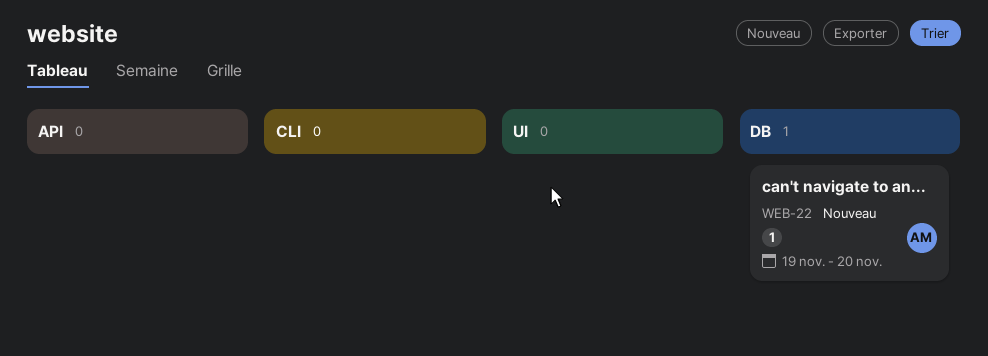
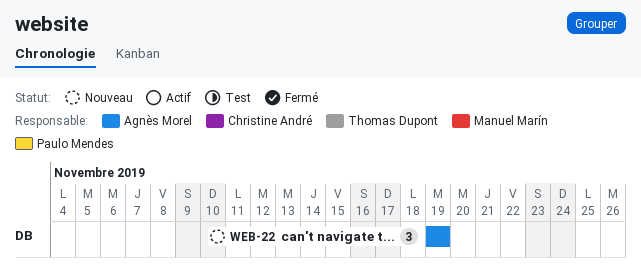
WEB-22, estimate: 1 -> 3
WEB-22, due: Nov 20 -> Nov 19

